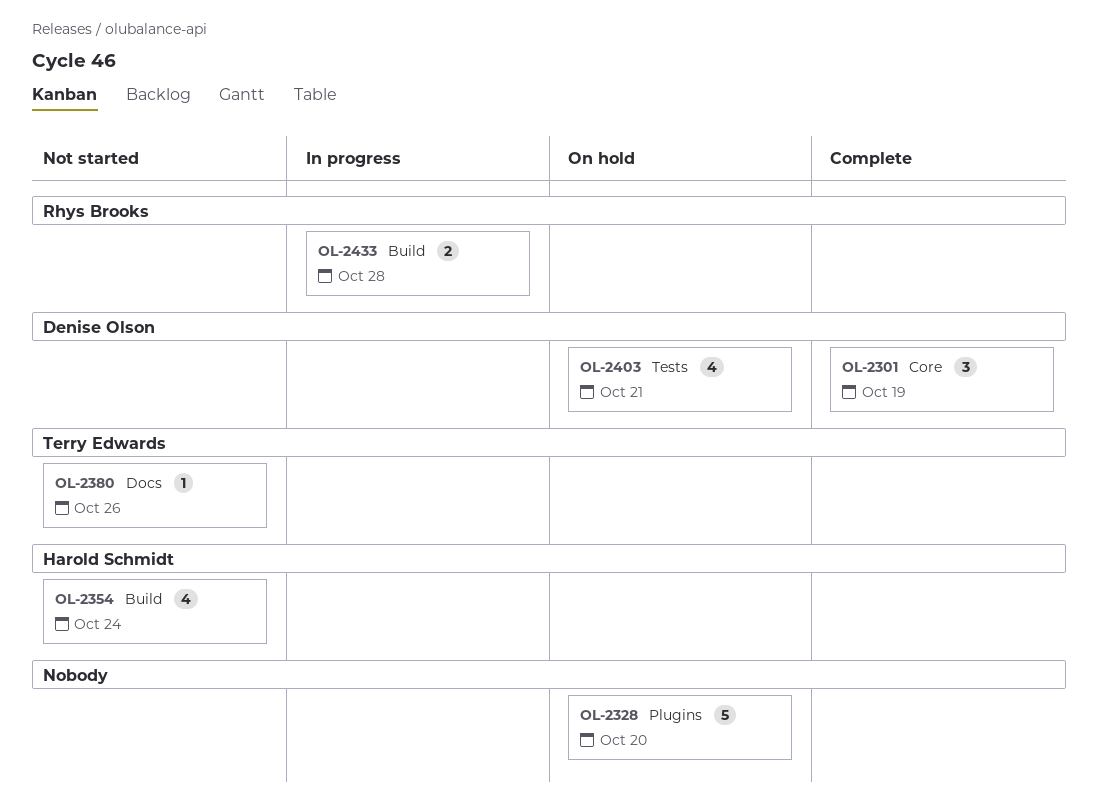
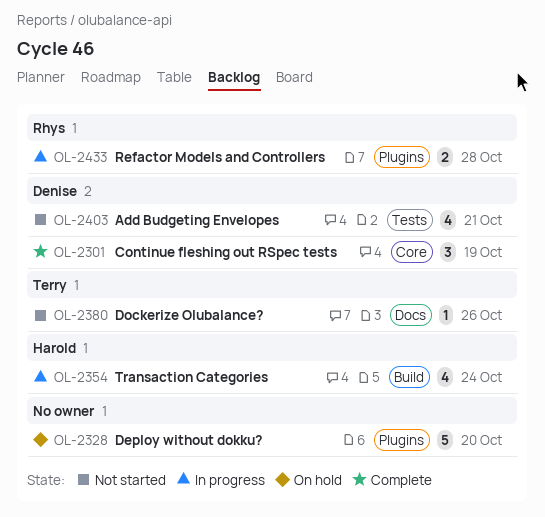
OL-2354, status: Not started -> In progress
OL-2403, status: On hold -> Not started
OL-2433, label: Build -> Plugins

